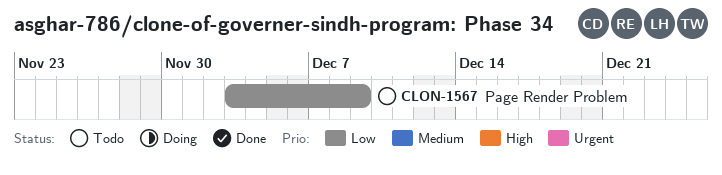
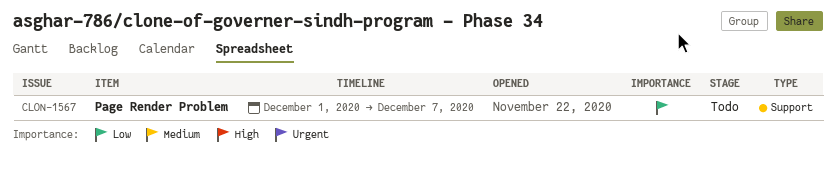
CLON-1567, start: Dec 3 -> Dec 1
CLON-1567, due: Dec 9 -> Dec 7

